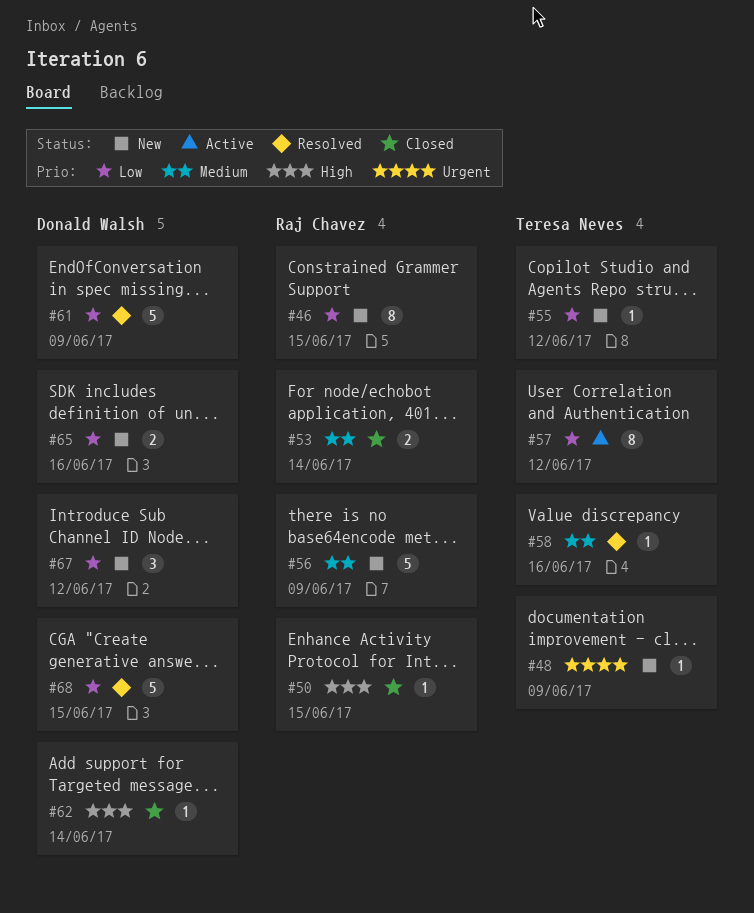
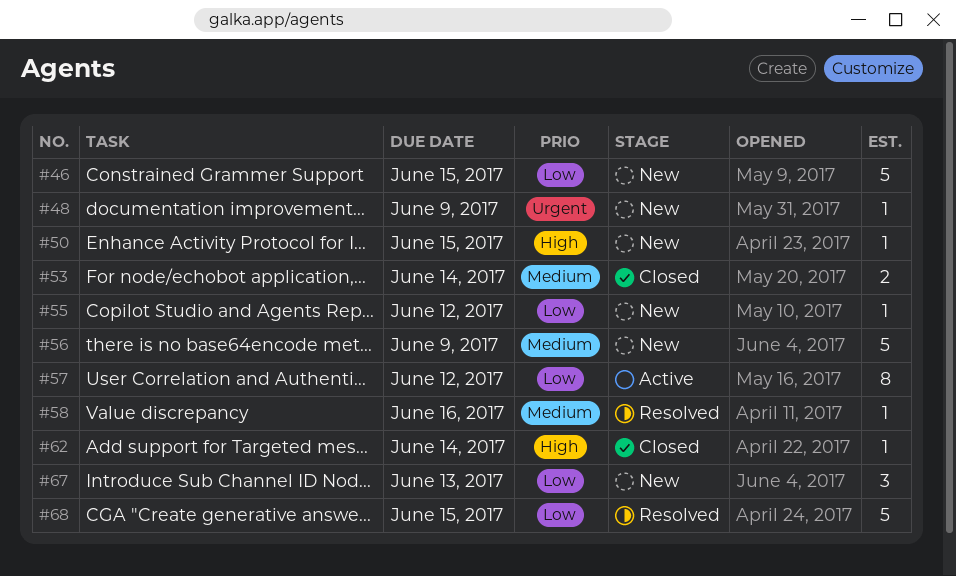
#46, estimate: 8 -> 5
#50, status: Closed -> New
#61: present -> none
#65: present -> none
#67, due: Jun 12 -> Jun 13

